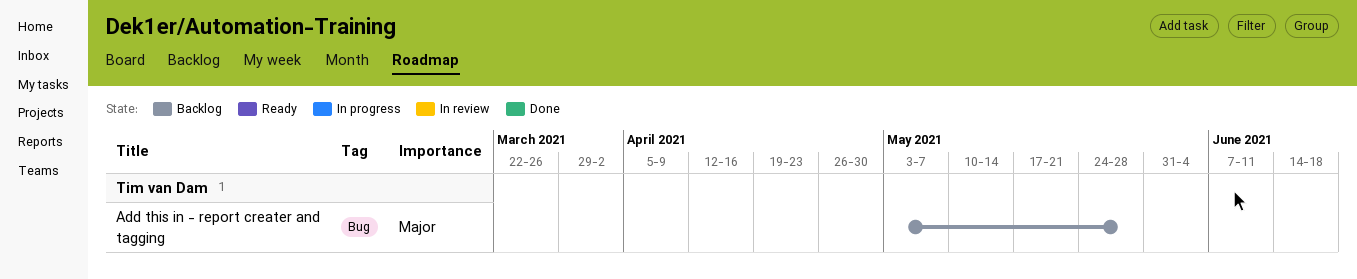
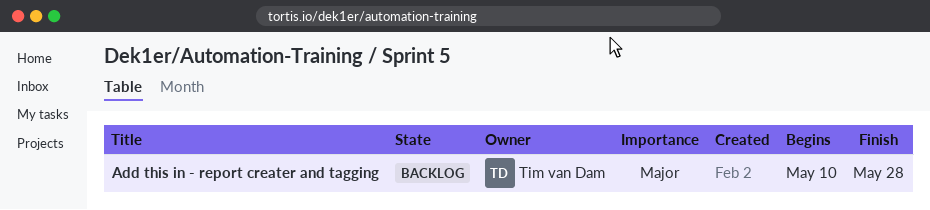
Add this in - report creater and tagging, start: May 3 -> May 10

